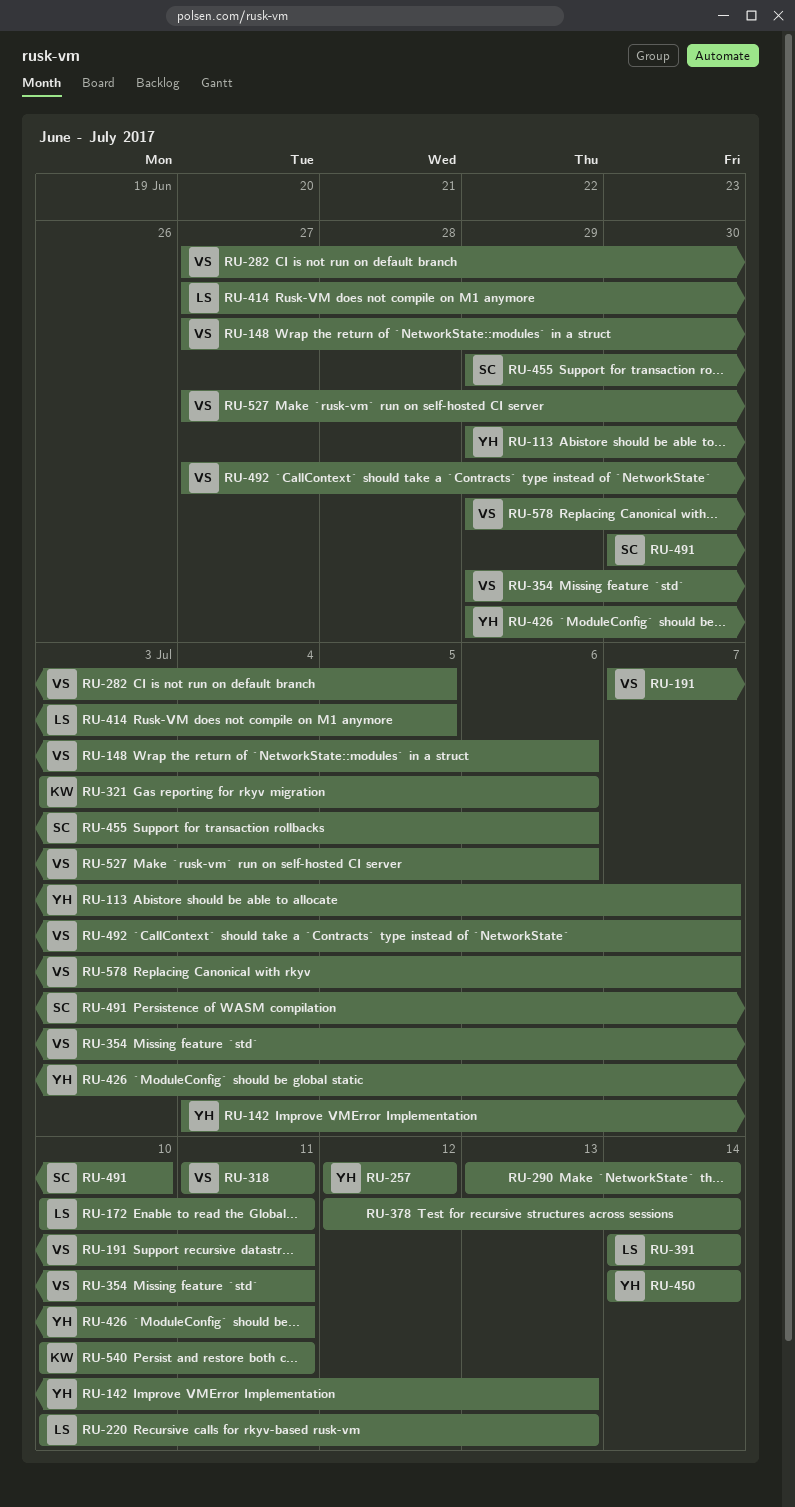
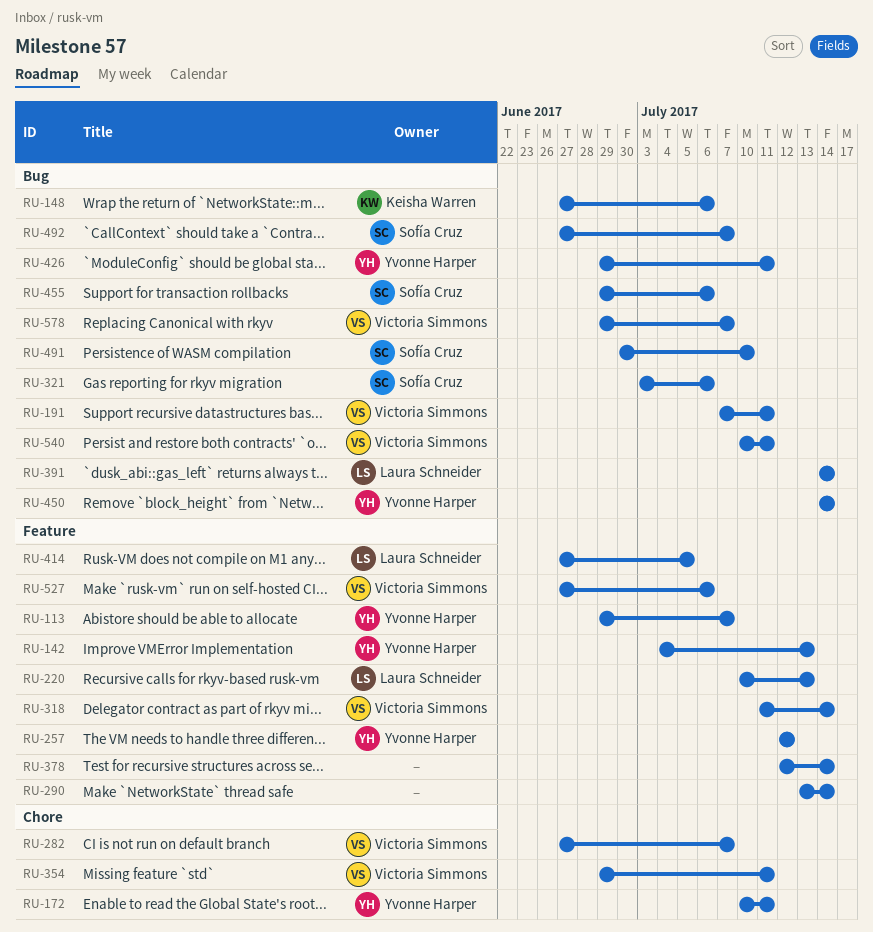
RU-148, owner: Victoria Simmons -> Keisha Warren
RU-172, owner: Laura Schneider -> Yvonne Harper
RU-282, due: Jul 5 -> Jul 7
RU-318, due: Jul 11 -> Jul 14
RU-321, owner: Keisha Warren -> Sofía Cruz
RU-492, owner: Victoria Simmons -> Sofía Cruz
RU-540, owner: Keisha Warren -> Victoria Simmons

